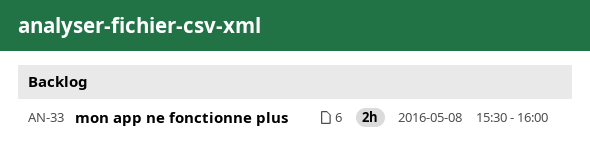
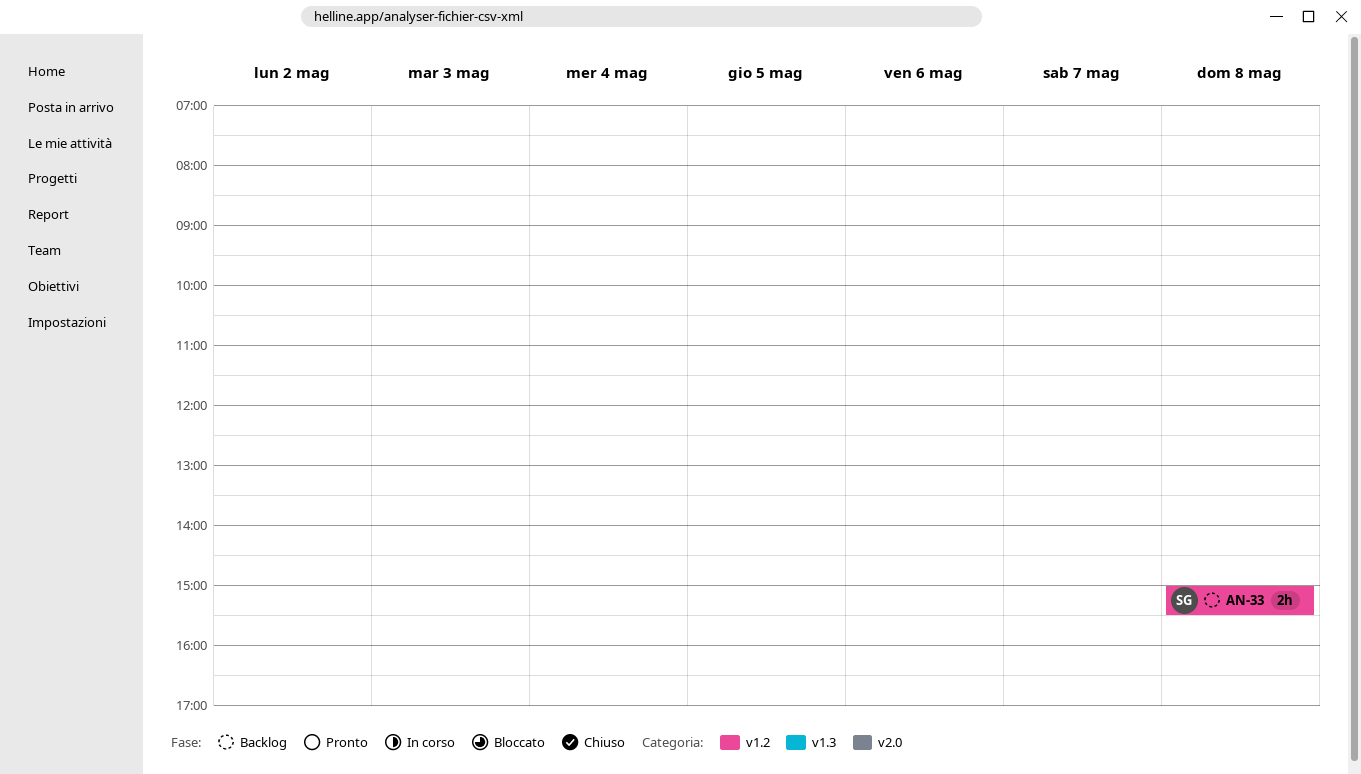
AN-33, begins: 15:30 -> 15:00
AN-33, ends: 16:00 -> 15:30

